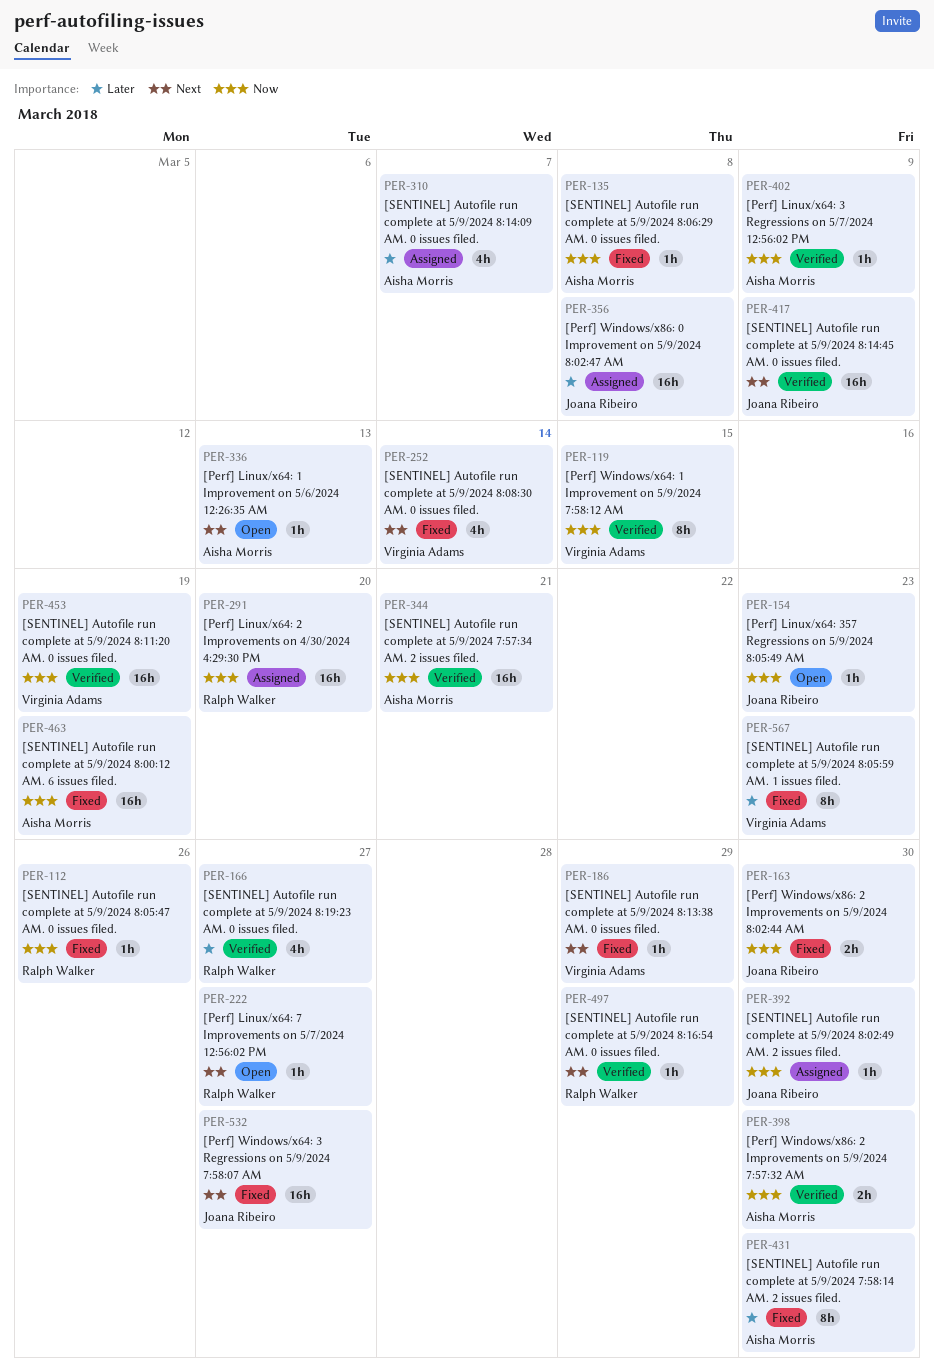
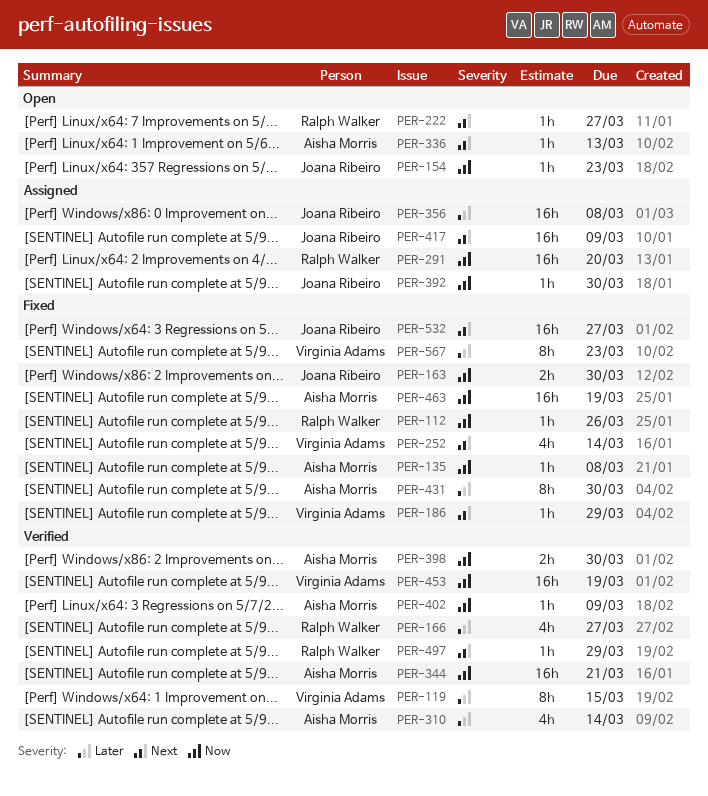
PER-119, priority: Now -> Later
PER-310, status: Assigned -> Verified
PER-310, due: Mar 7 -> Mar 14
PER-417, status: Verified -> Assigned

